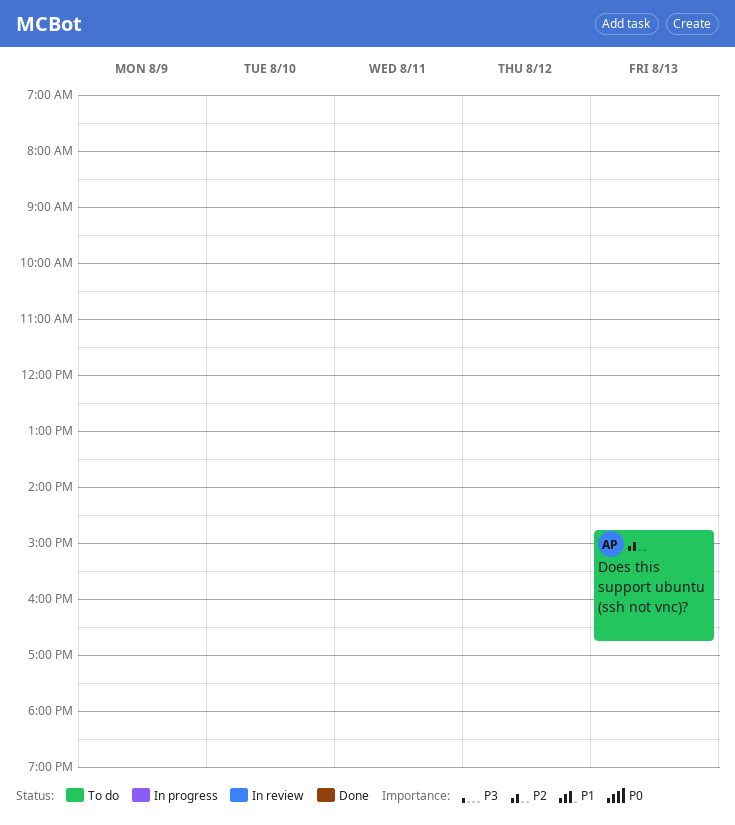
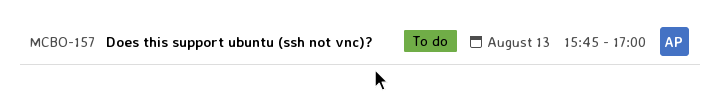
Does this support ubuntu (ssh not vnc)?, begins: 14:45 -> 15:45
Does this support ubuntu (ssh not vnc)?, ends: 16:45 -> 17:00

